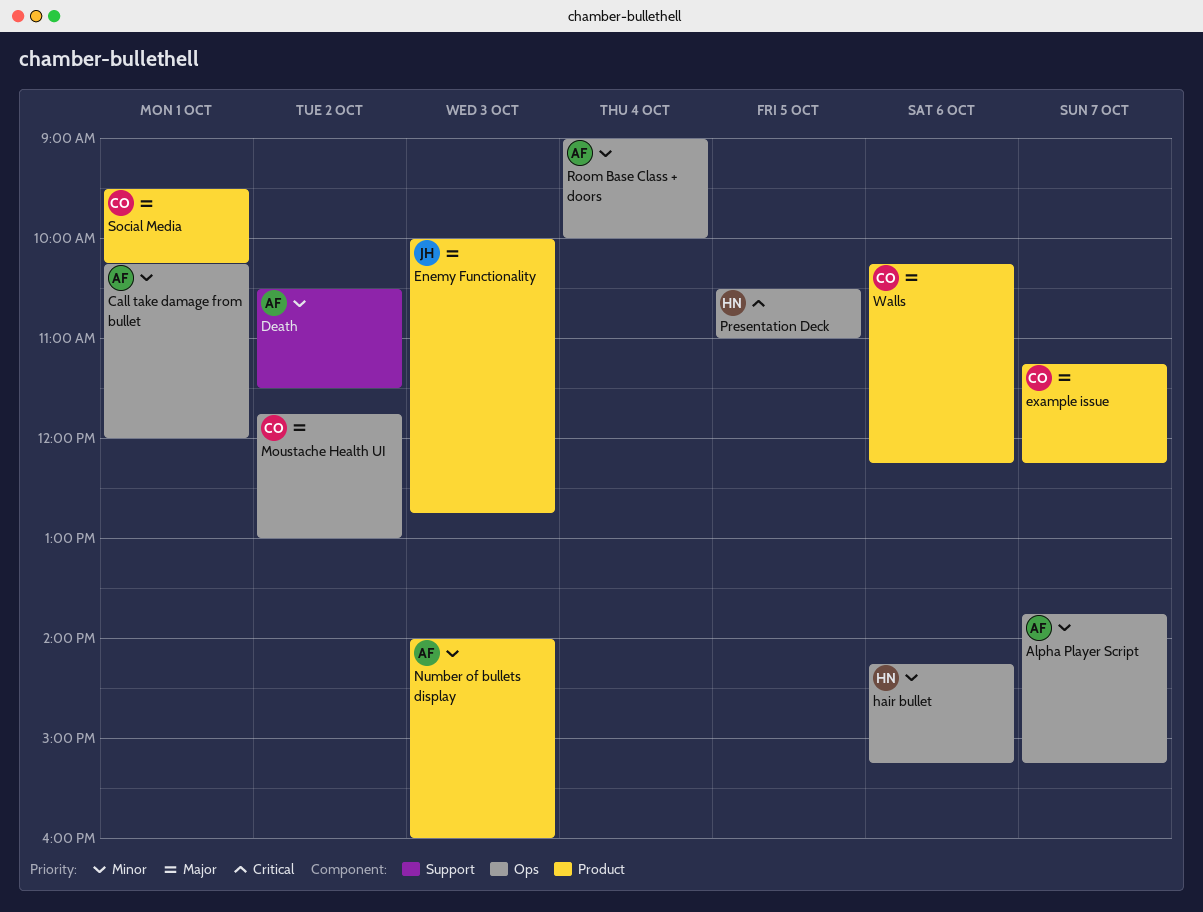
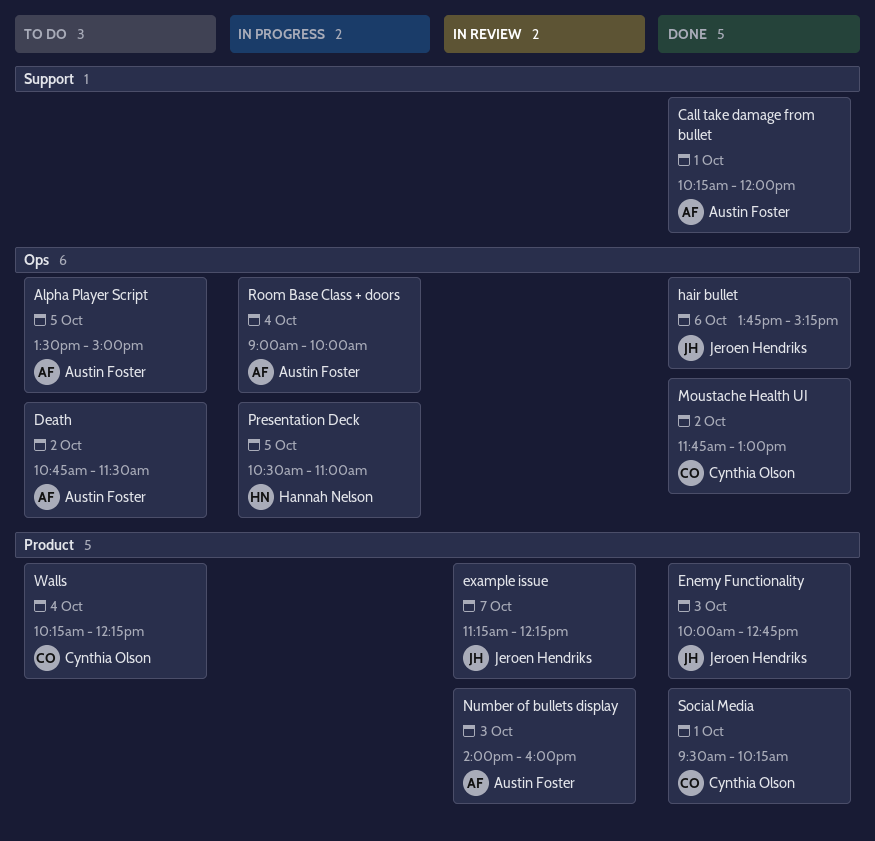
Alpha Player Script, day: Oct 7 -> Oct 5
Alpha Player Script, begins: 13:45 -> 13:30
Alpha Player Script, ends: 15:15 -> 15:00
Call take damage from bullet, label: Ops -> Support
Death, label: Support -> Ops
Death, begins: 10:30 -> 10:45
example issue, owner: Cynthia Olson -> Jeroen Hendriks
hair bullet, owner: Hannah Nelson -> Jeroen Hendriks
hair bullet, begins: 14:15 -> 13:45
Walls, day: Oct 6 -> Oct 4

